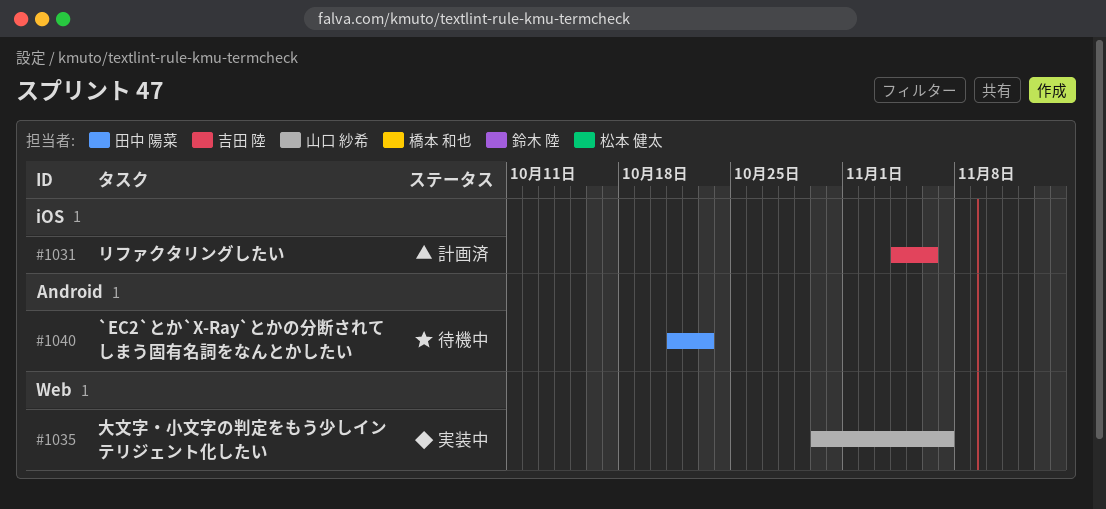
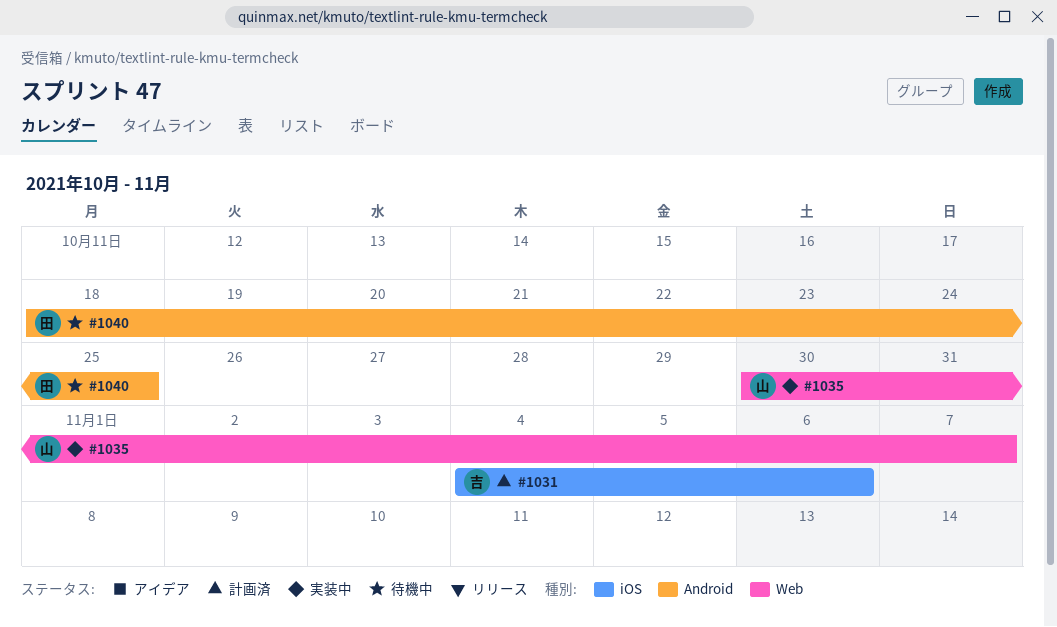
#1040, start: Oct 21 -> Oct 18
#1040, due: Oct 23 -> Oct 25

